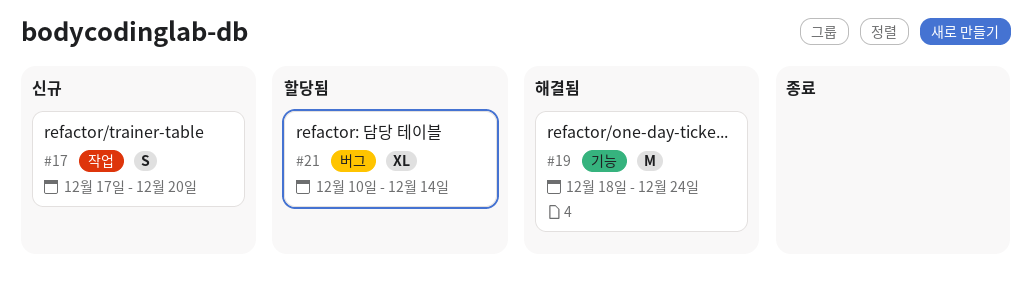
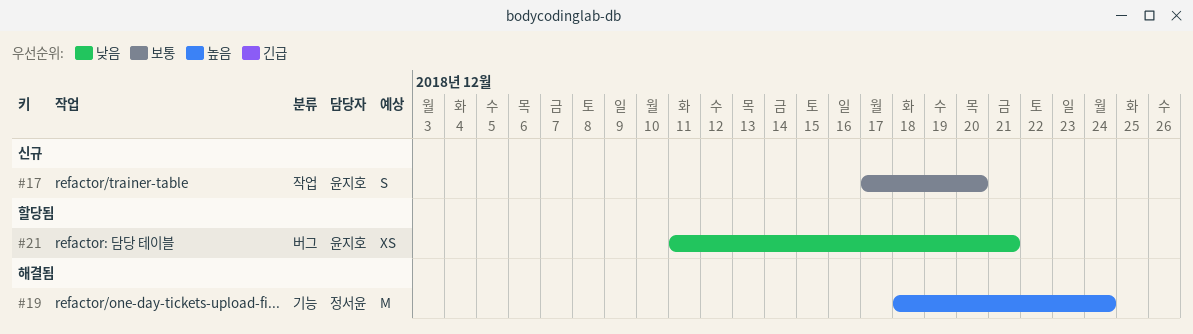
#21, estimate: XL -> XS
#21, start: Dec 10 -> Dec 11
#21, due: Dec 14 -> Dec 21

